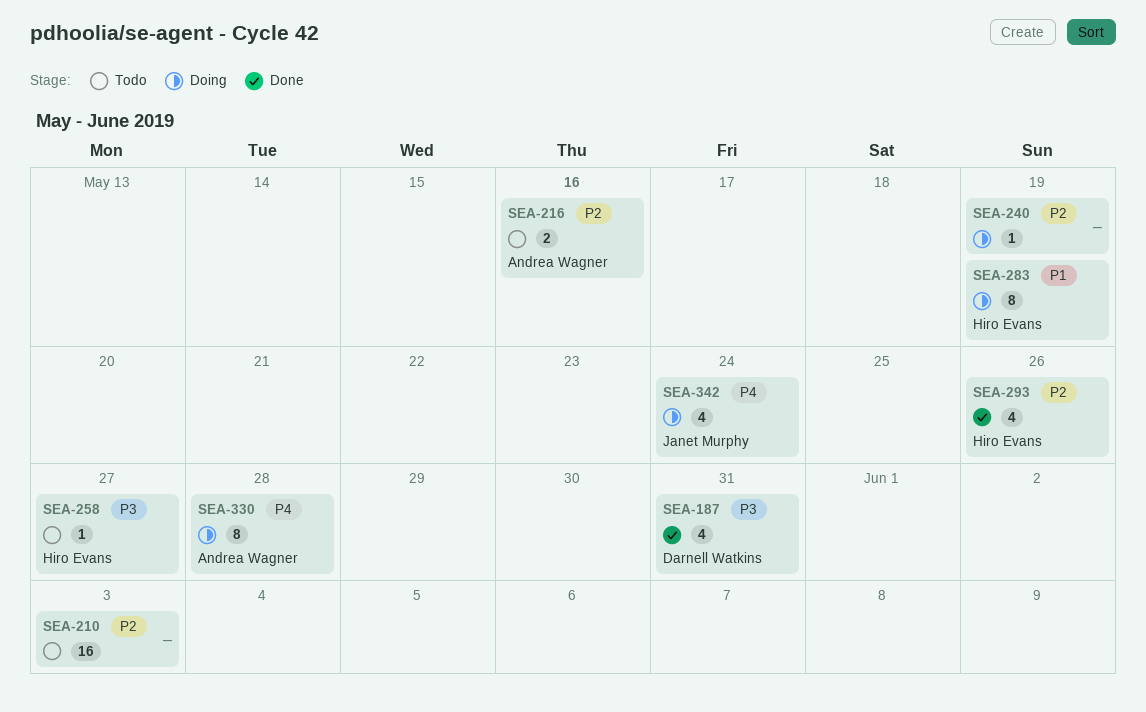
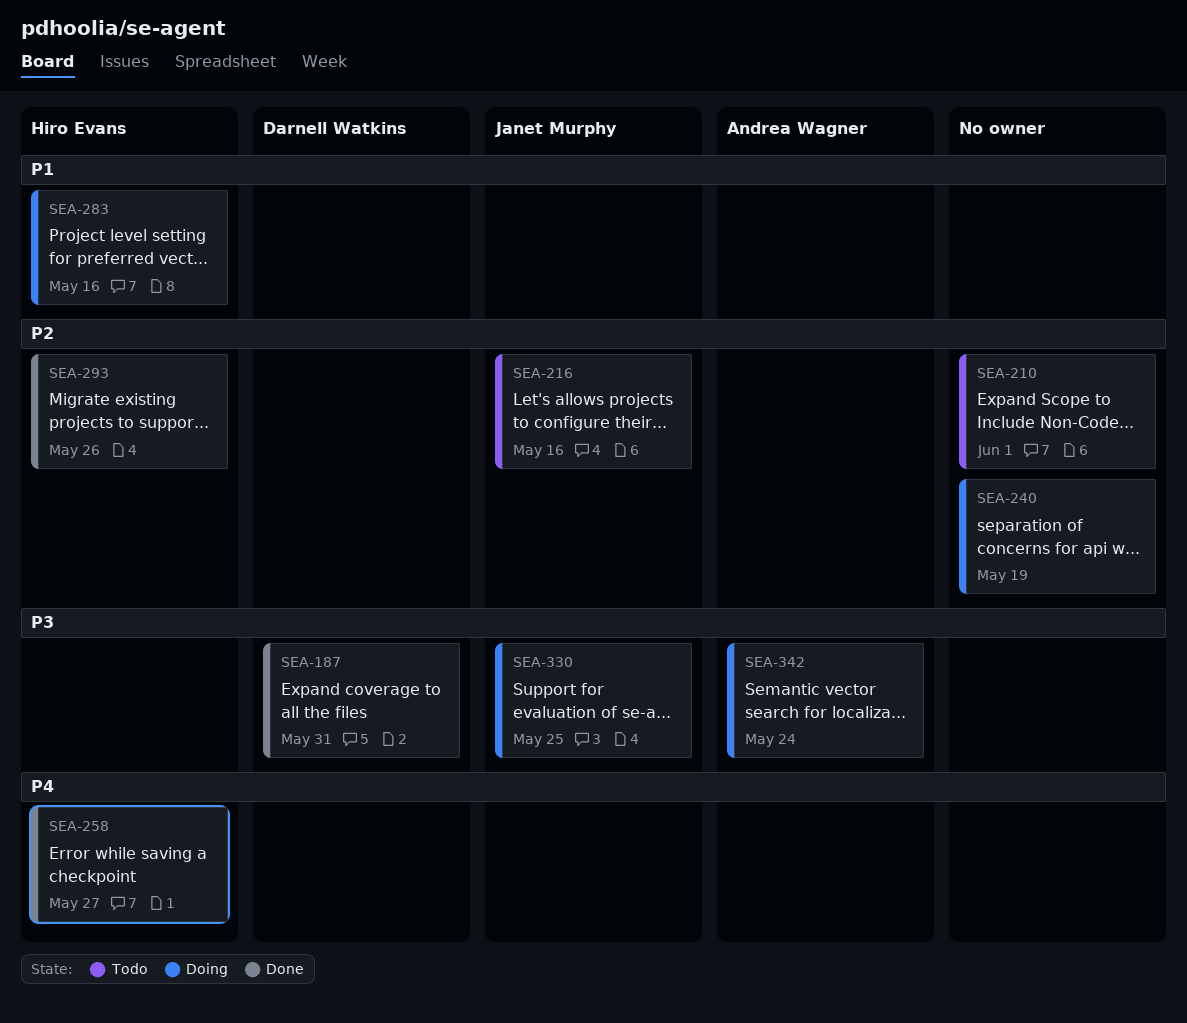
SEA-210, due: Jun 3 -> Jun 1
SEA-216, owner: Andrea Wagner -> Janet Murphy
SEA-258, status: Todo -> Done
SEA-258, priority: P3 -> P4
SEA-283, due: May 19 -> May 16
SEA-330, owner: Andrea Wagner -> Janet Murphy
SEA-330, priority: P4 -> P3
SEA-330, due: May 28 -> May 25
SEA-342, owner: Janet Murphy -> Andrea Wagner
SEA-342, priority: P4 -> P3

